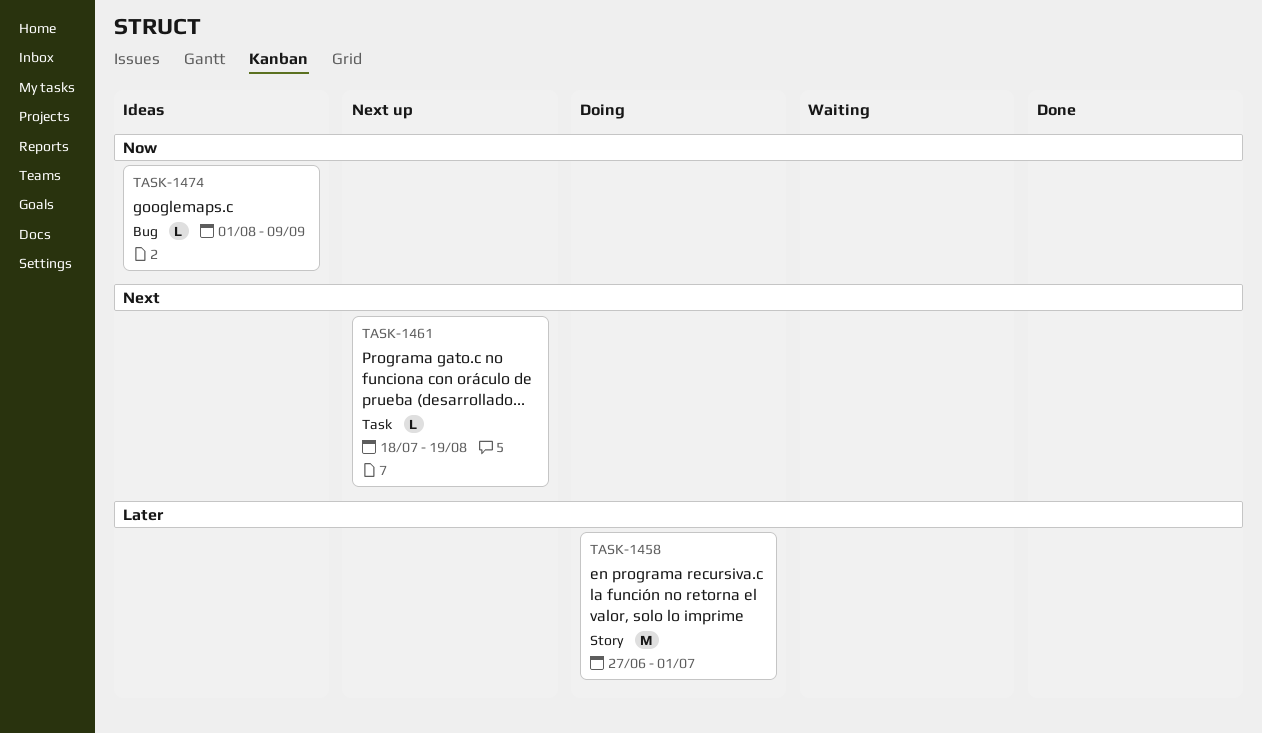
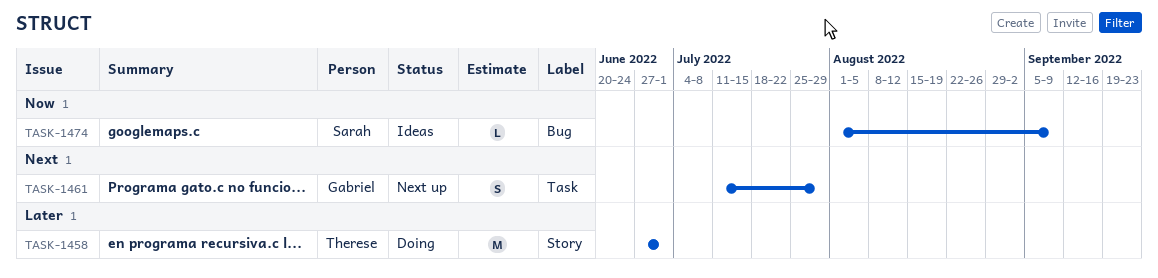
TASK-1461, estimate: L -> S
TASK-1461, start: Jul 18 -> Jul 11
TASK-1461, due: Aug 19 -> Jul 29

